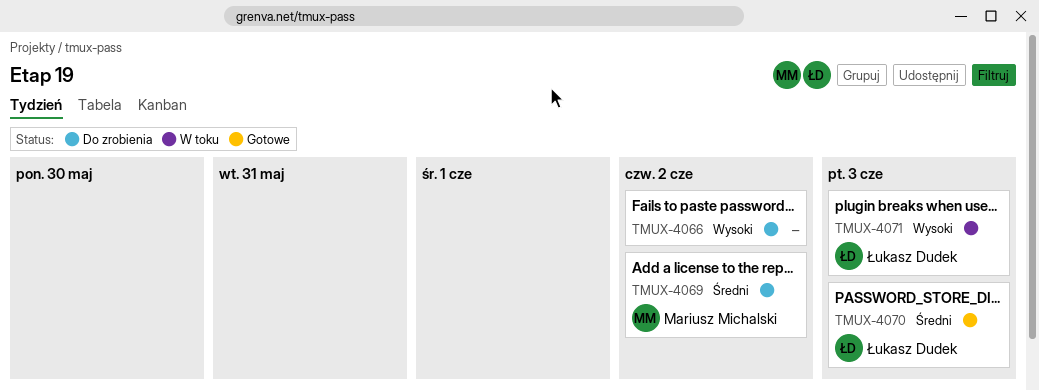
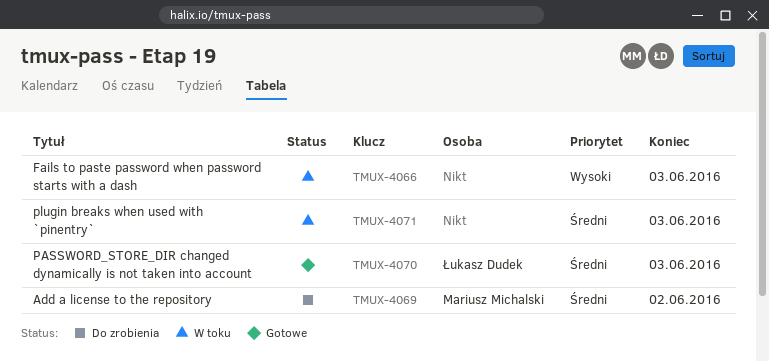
TMUX-4066, status: Do zrobienia -> W toku
TMUX-4066, due: Jun 2 -> Jun 3
TMUX-4071, owner: Łukasz Dudek -> none
TMUX-4071, priority: Wysoki -> Średni

